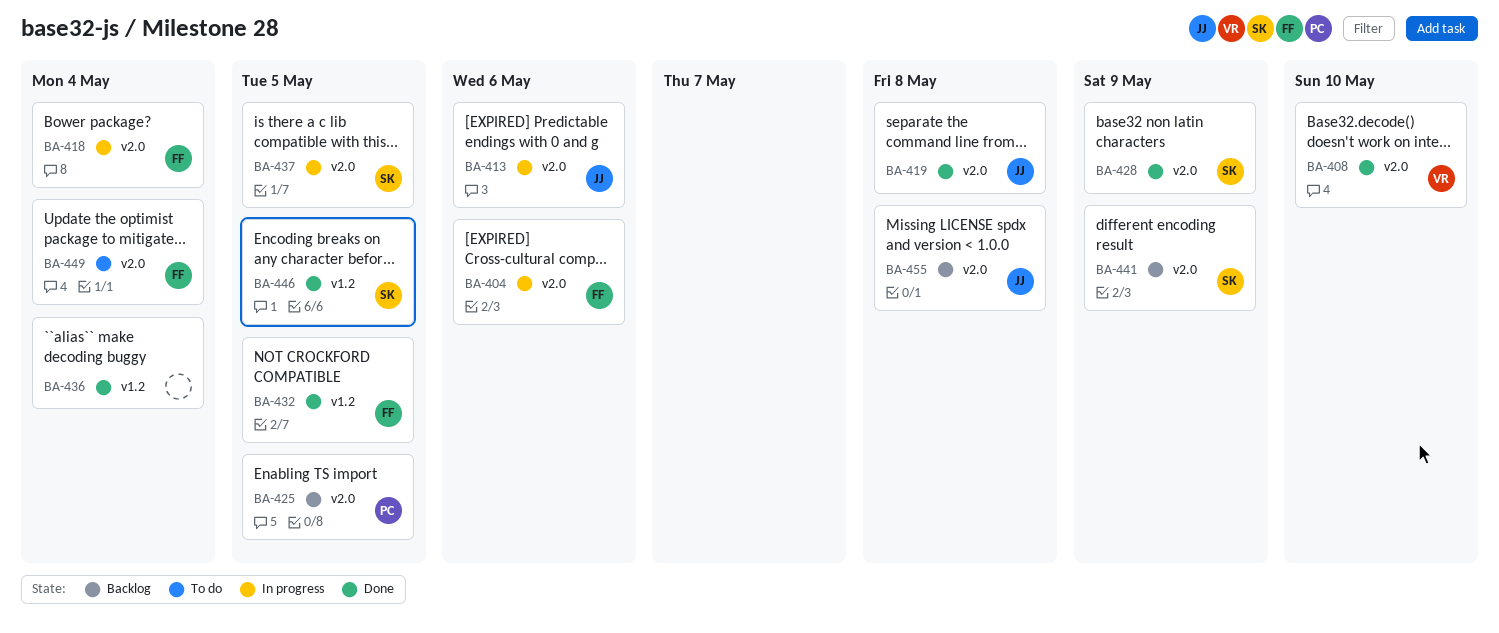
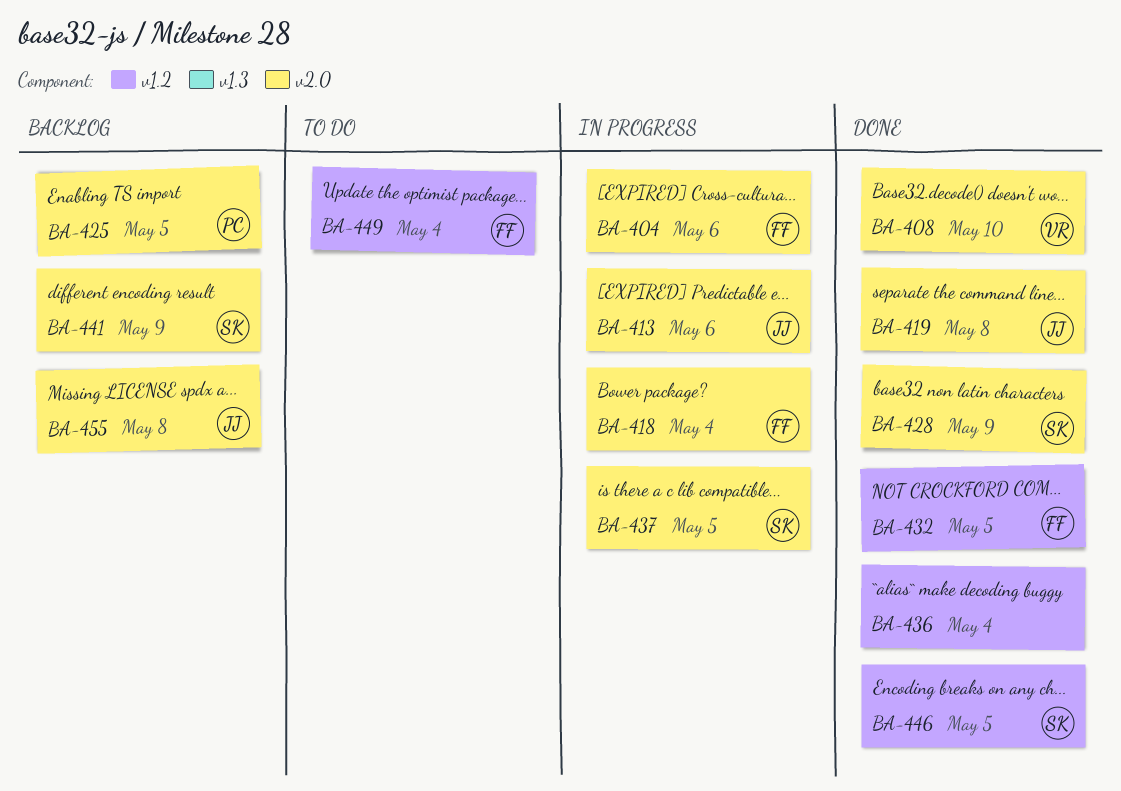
BA-449, label: v2.0 -> v1.2

